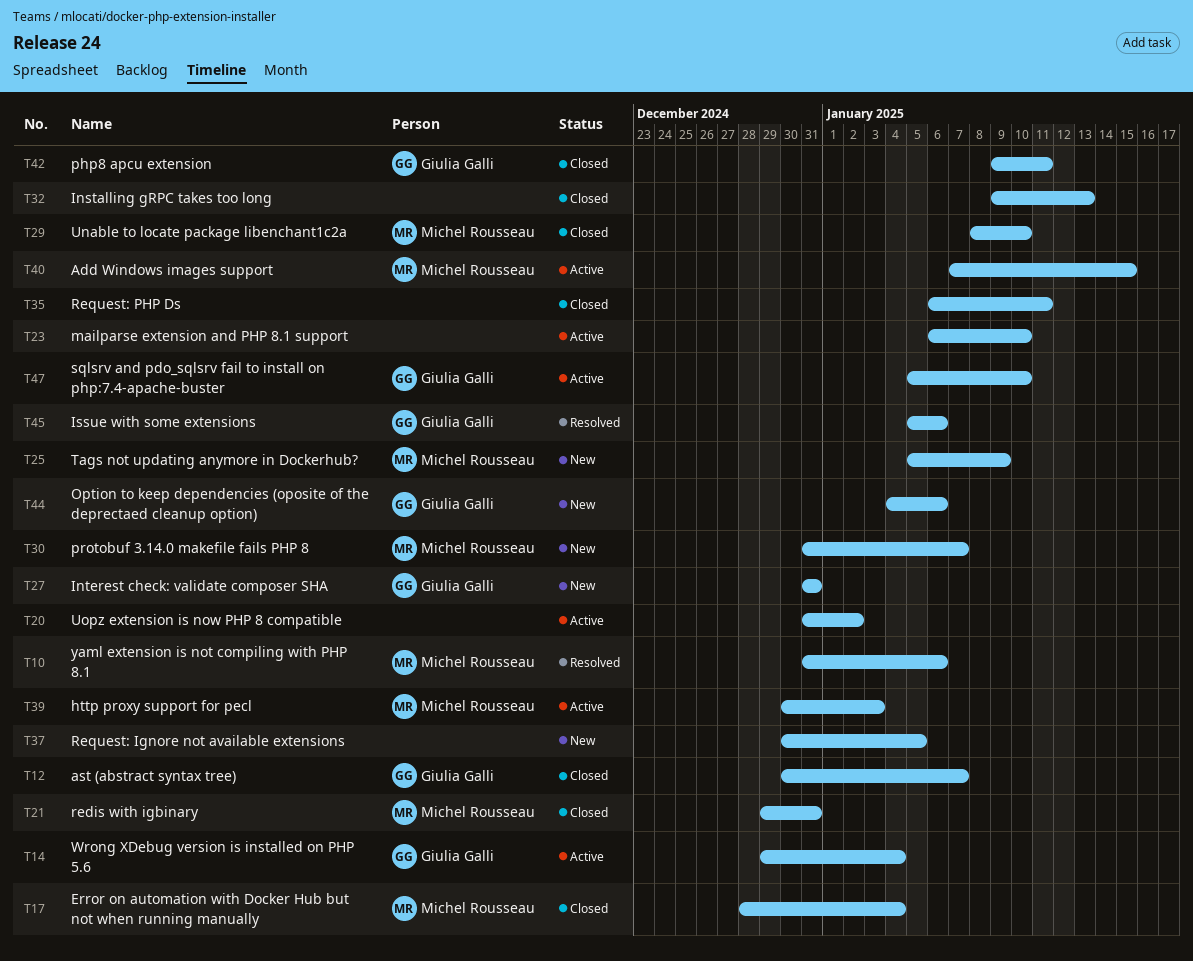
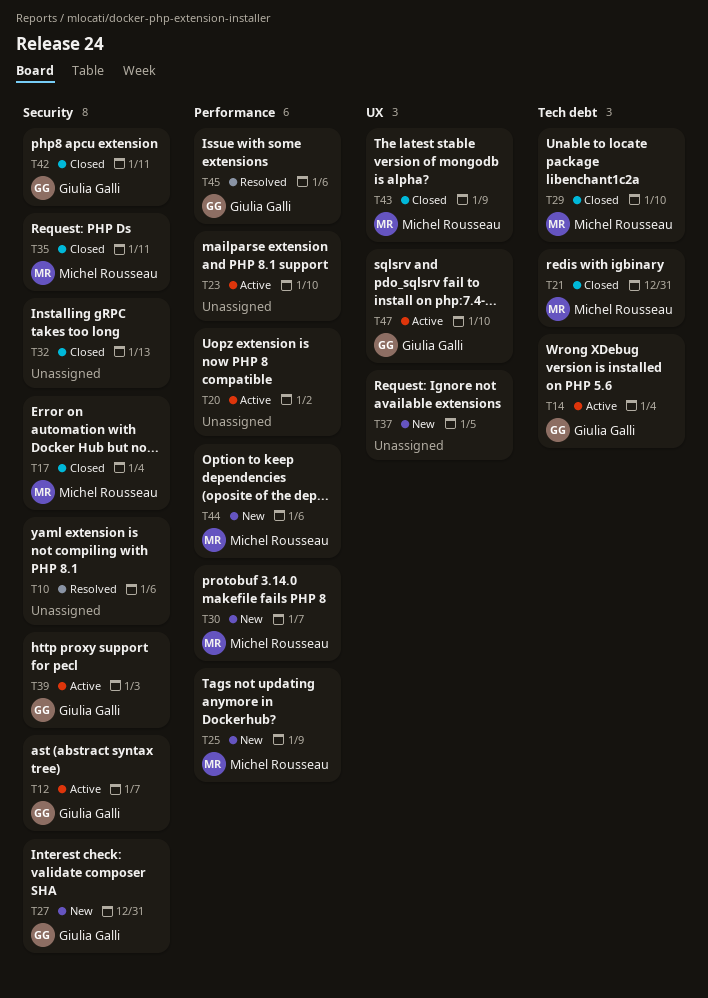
T10, owner: Michel Rousseau -> none
T12, status: Closed -> Active
T35, owner: none -> Michel Rousseau
T39, owner: Michel Rousseau -> Giulia Galli
T40: present -> none
T43: none -> present
T44, owner: Giulia Galli -> Michel Rousseau

